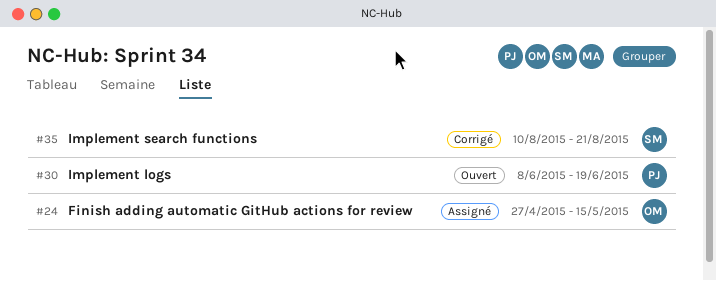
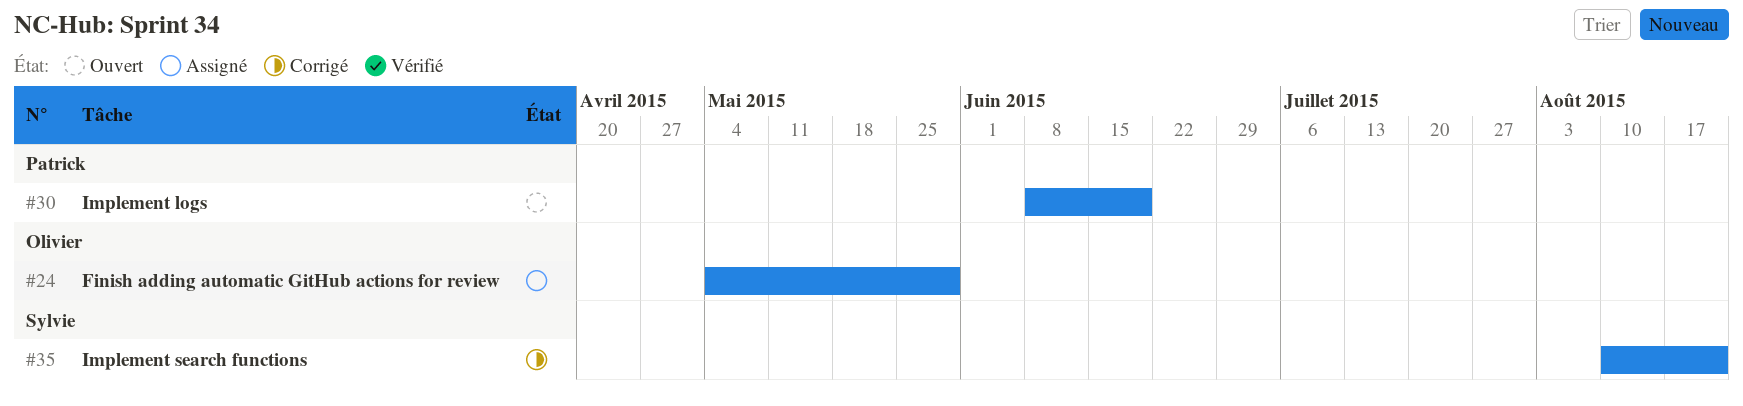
#24, start: Apr 27 -> May 4
#24, due: May 15 -> May 29

